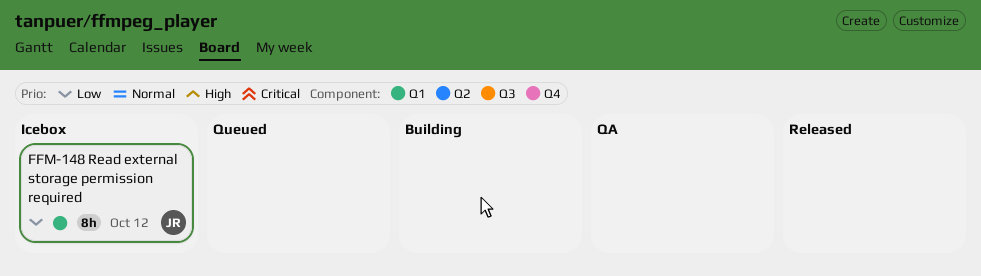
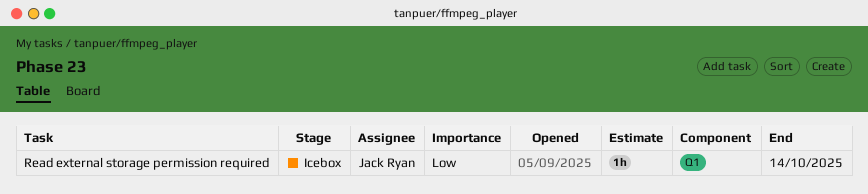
Read external storage permission required, estimate: 8h -> 1h
Read external storage permission required, due: Oct 12 -> Oct 14

